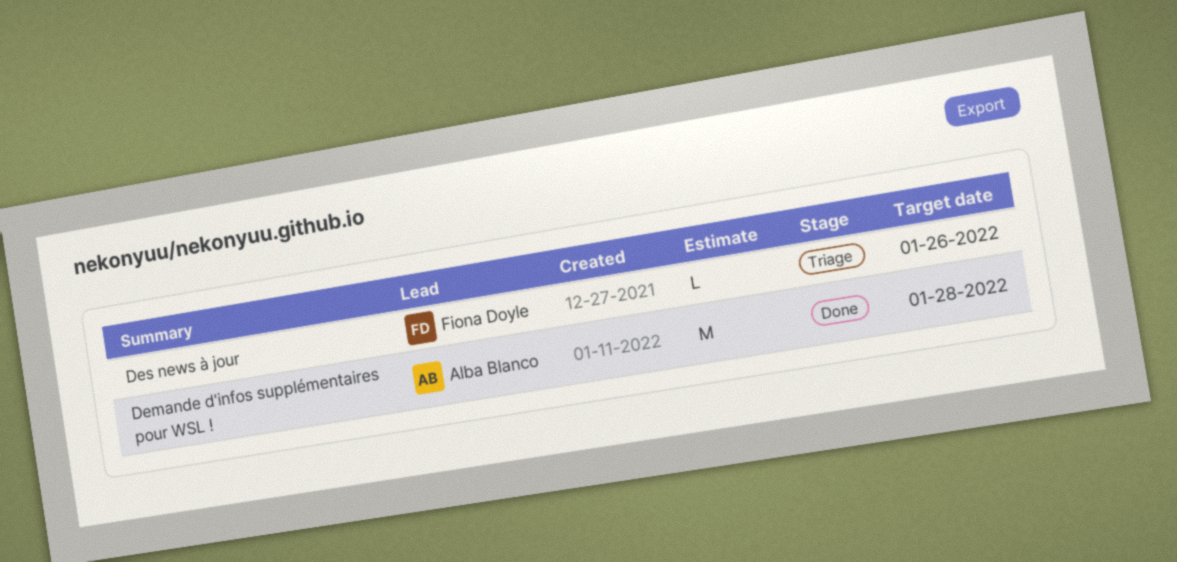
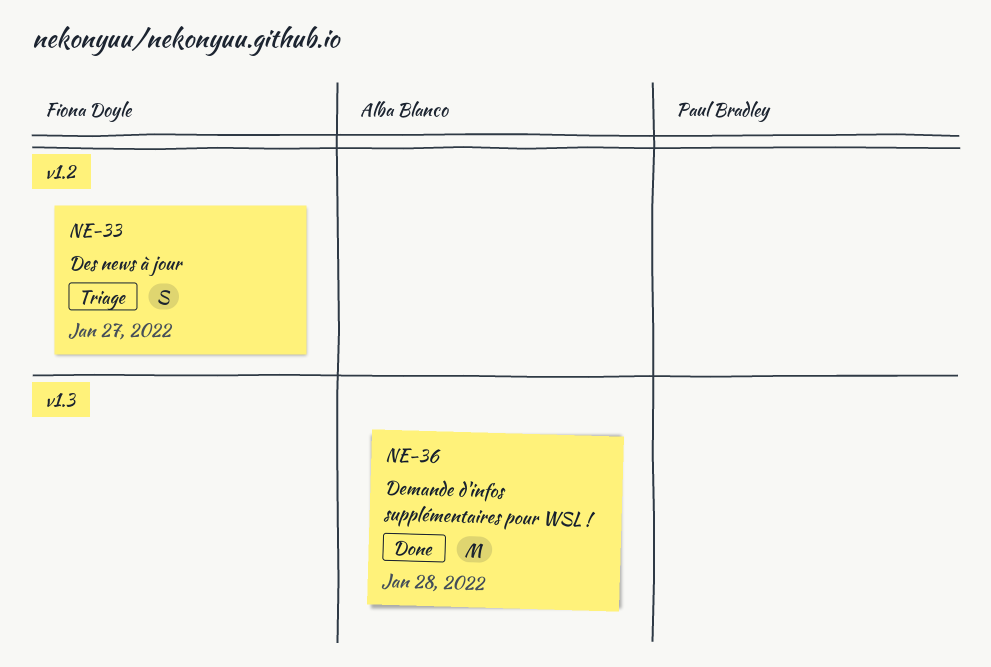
Des news à jour, estimate: L -> S
Des news à jour, due: Jan 26 -> Jan 27

